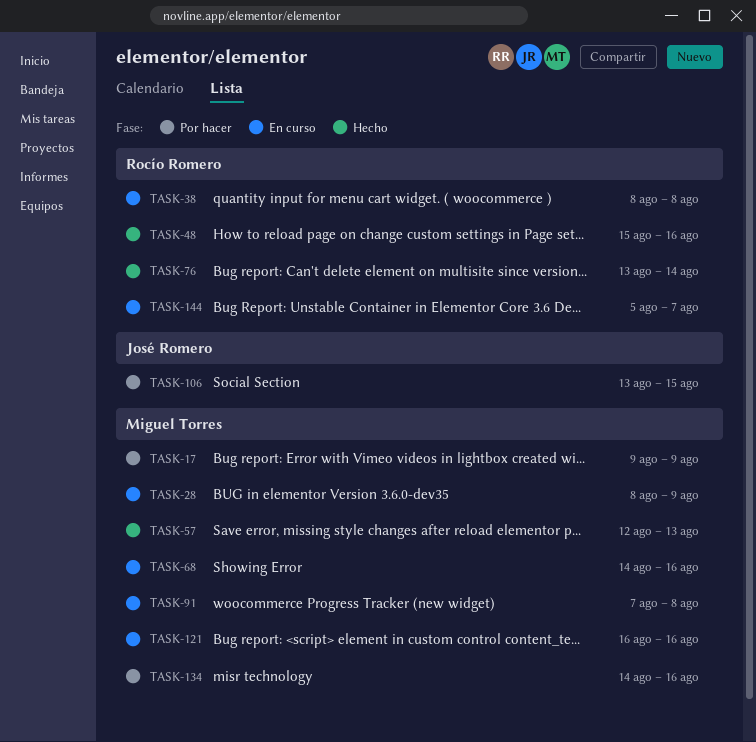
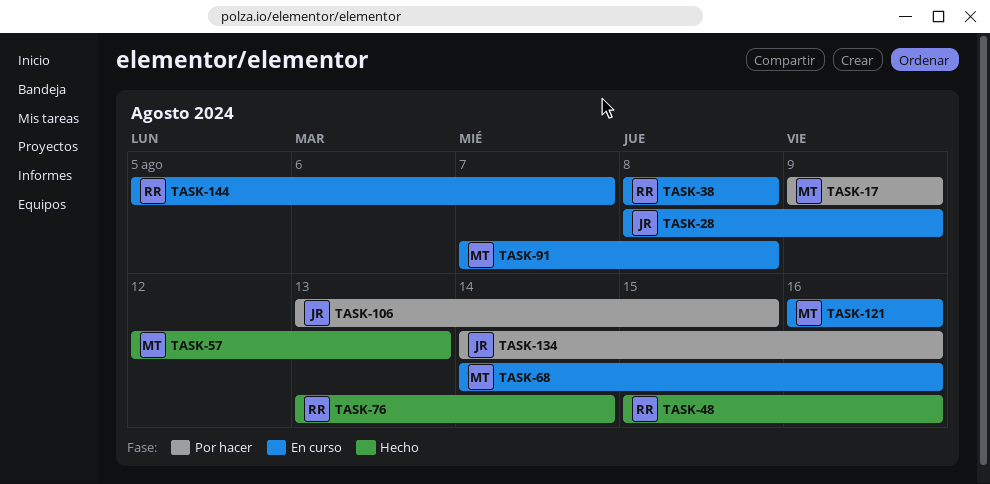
TASK-28, owner: Miguel Torres -> José Romero
TASK-134, owner: Miguel Torres -> José Romero

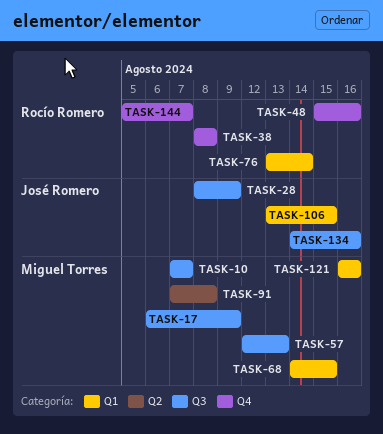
TASK-10: none -> present
TASK-17, start: Aug 9 -> Aug 6
TASK-68, due: Aug 16 -> Aug 15

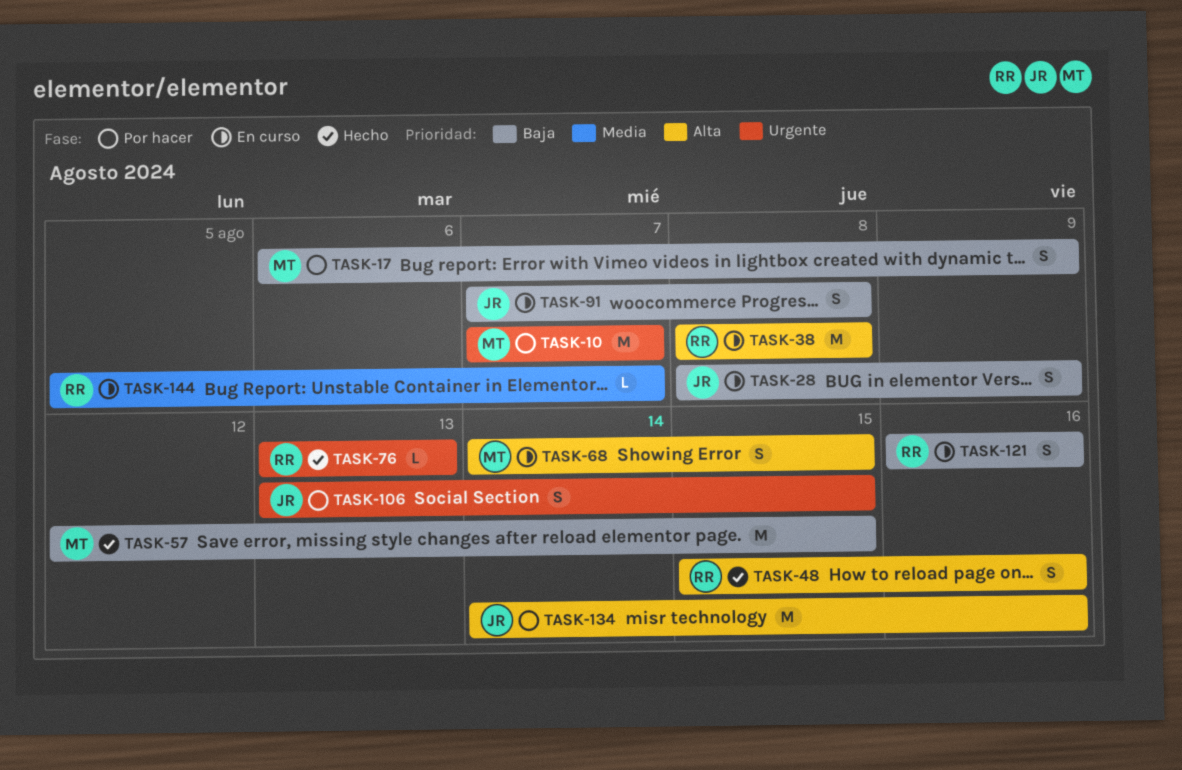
TASK-57, due: Aug 13 -> Aug 15
TASK-76, due: Aug 14 -> Aug 13
TASK-91, owner: Miguel Torres -> José Romero
TASK-121, owner: Miguel Torres -> Rocío Romero

